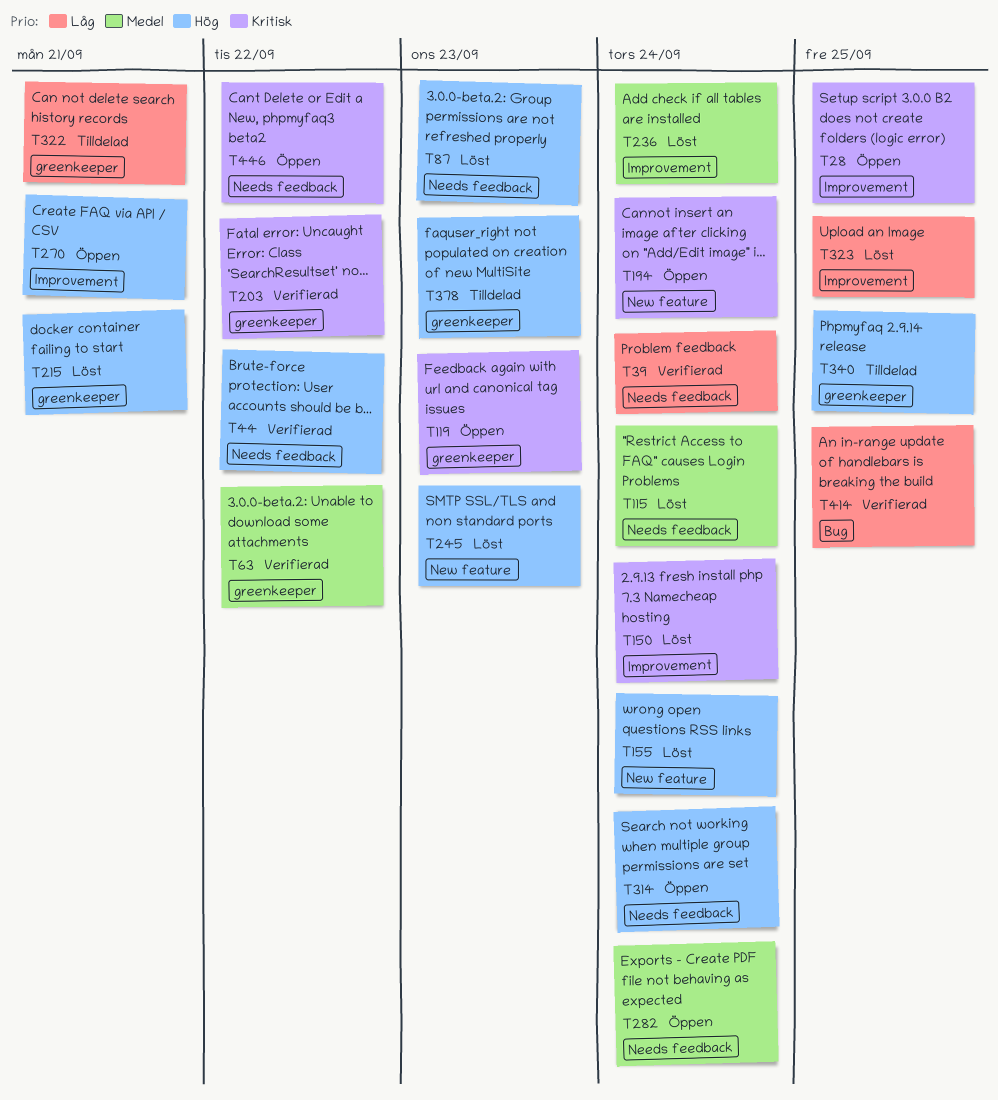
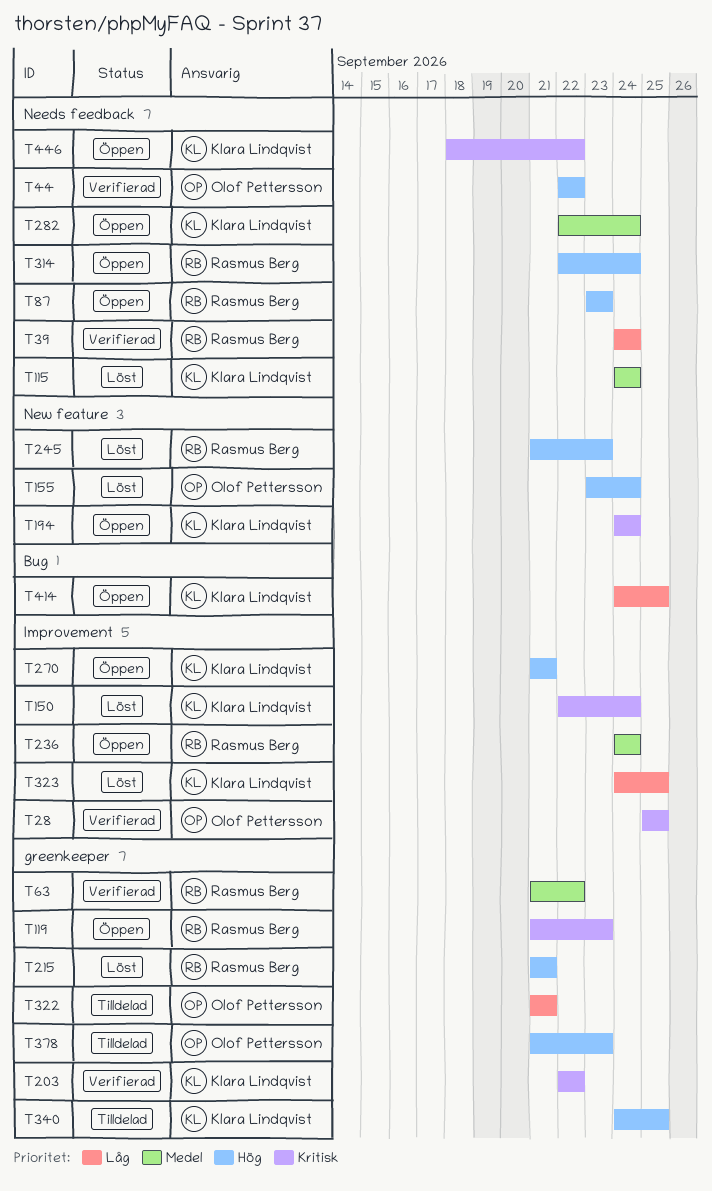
T28, status: Öppen -> Verifierad
T87, status: Löst -> Öppen
T236, status: Löst -> Öppen
T414, status: Verifierad -> Öppen

